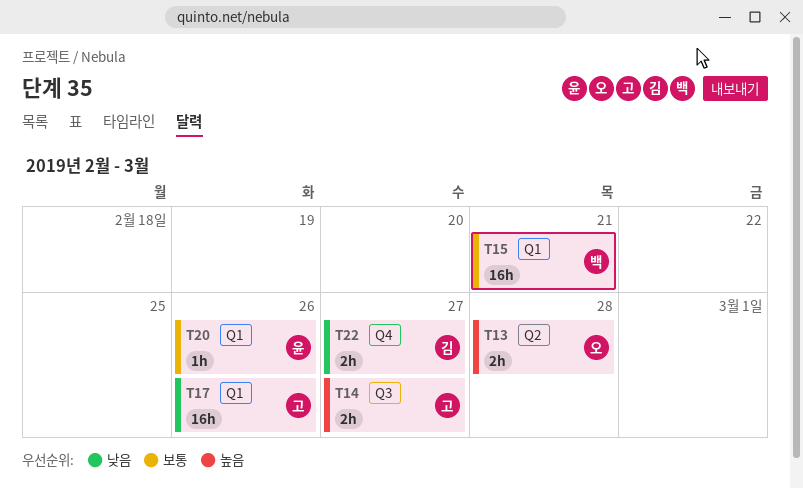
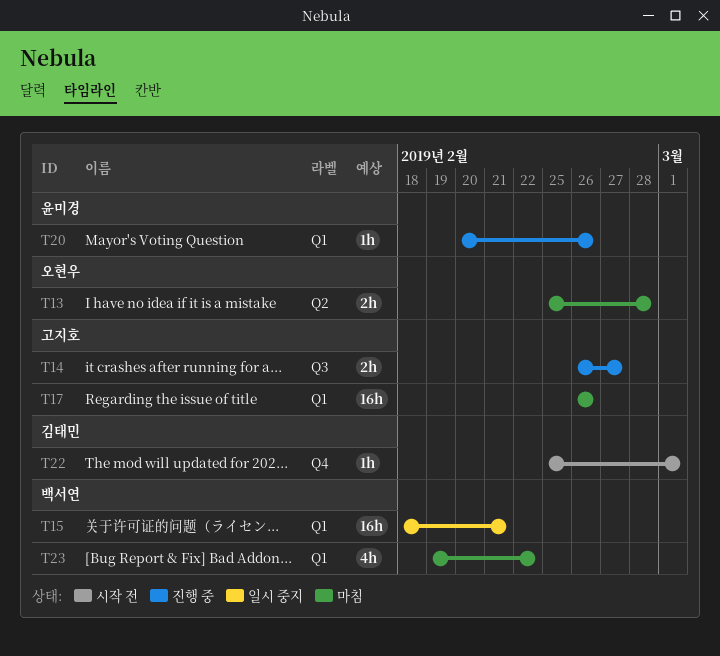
T22, estimate: 2h -> 1h
T22, due: Feb 27 -> Mar 1
T23: none -> present

